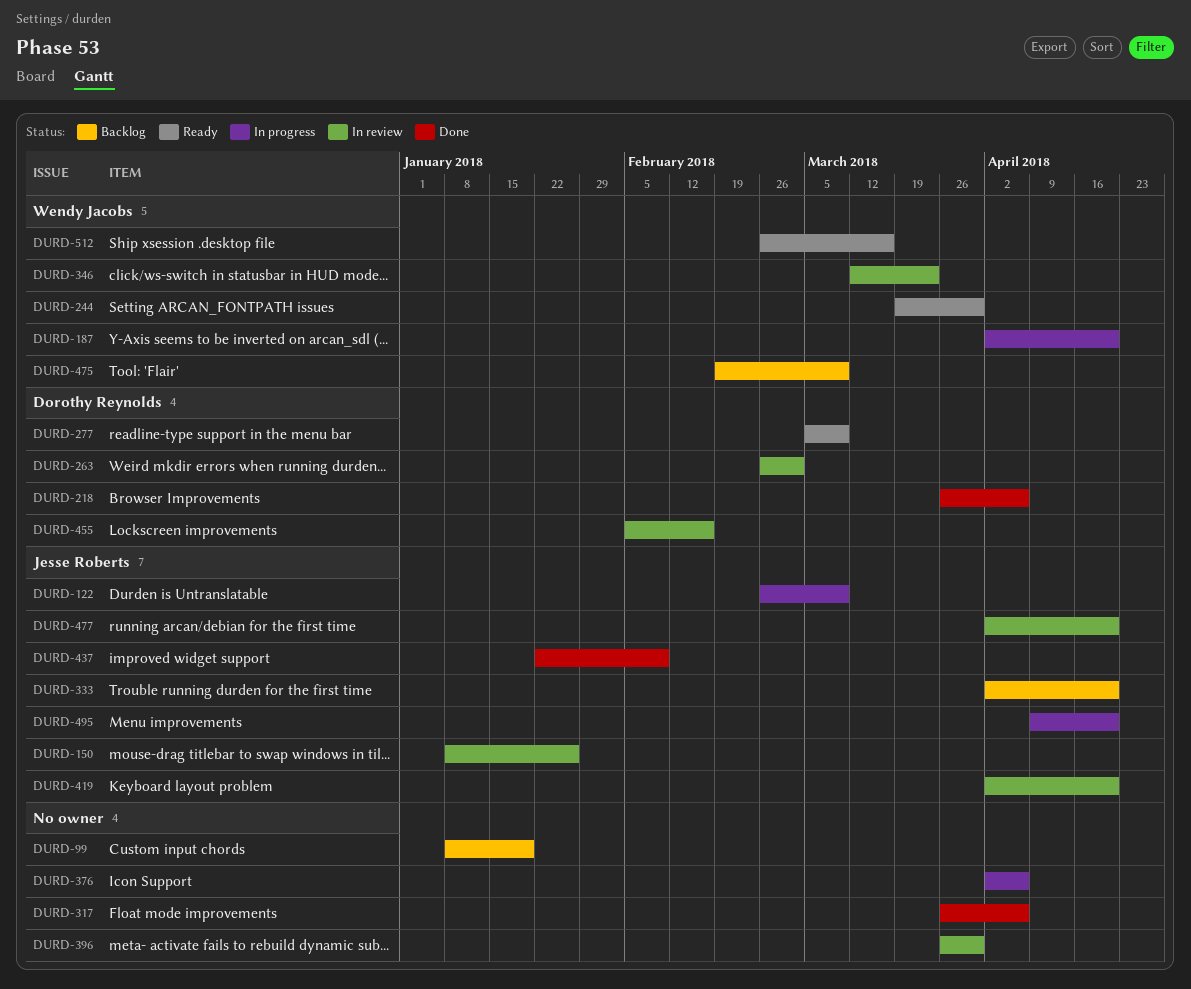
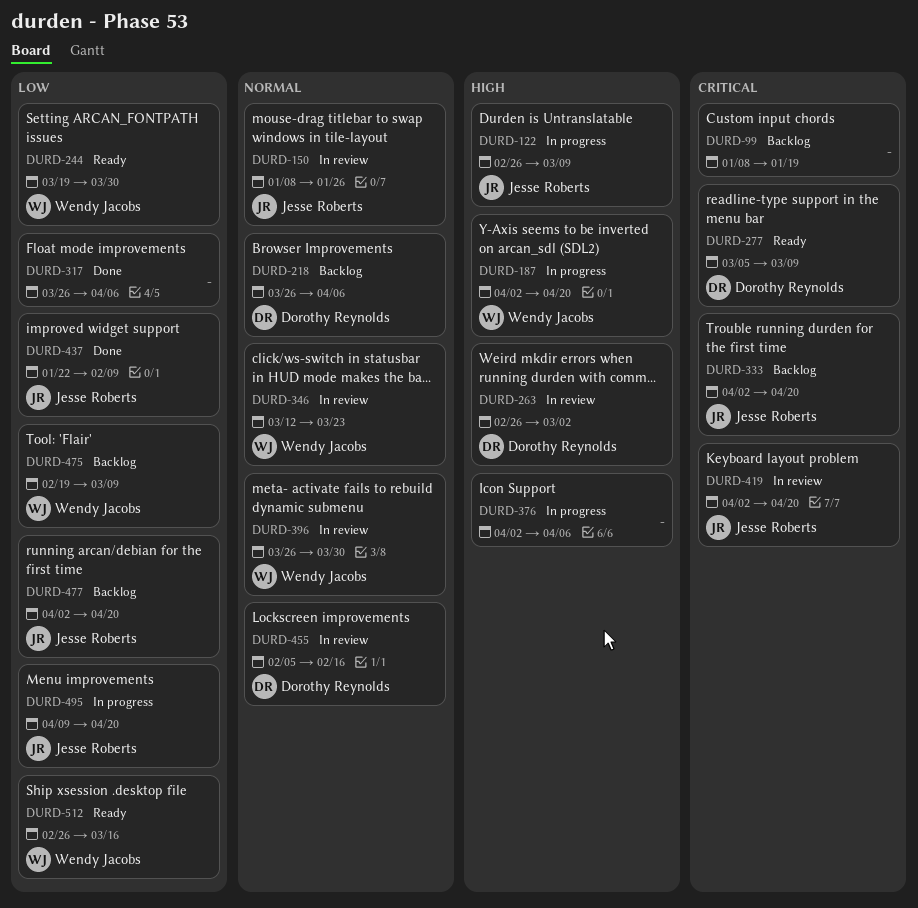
DURD-218, status: Done -> Backlog
DURD-396, owner: none -> Wendy Jacobs
DURD-477, status: In review -> Backlog

